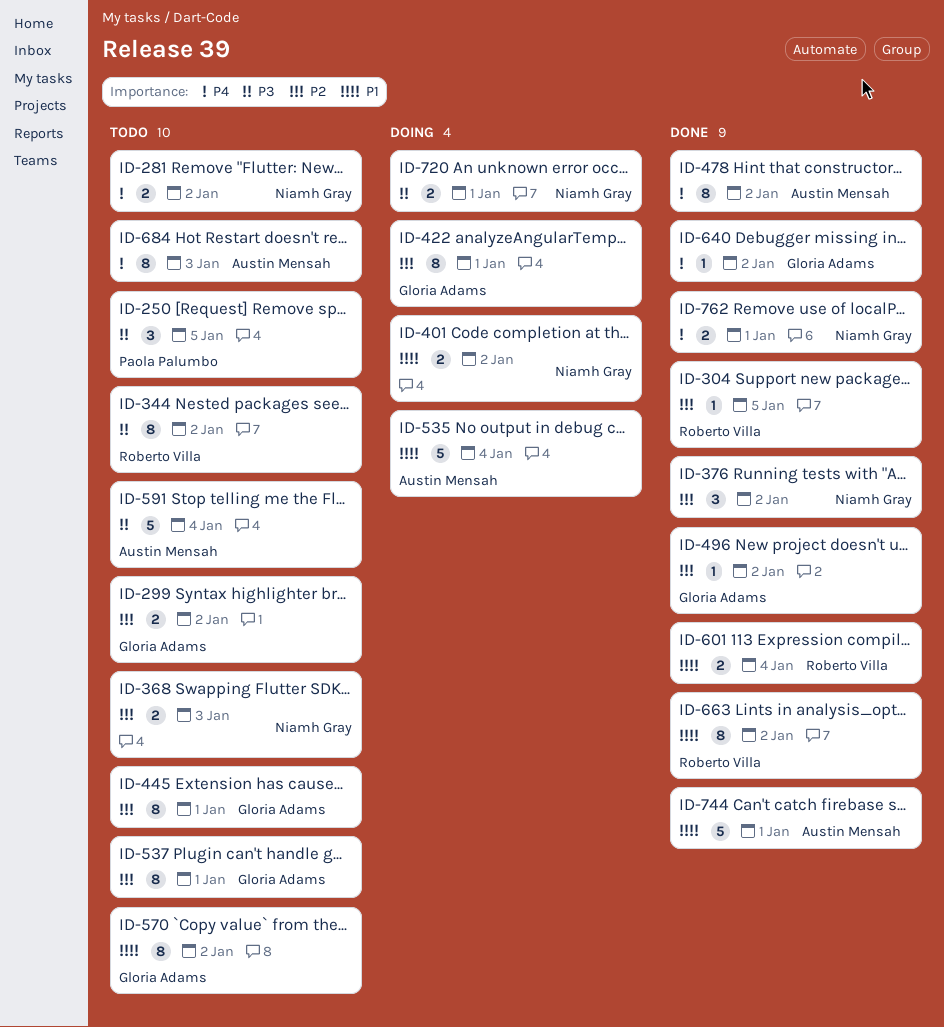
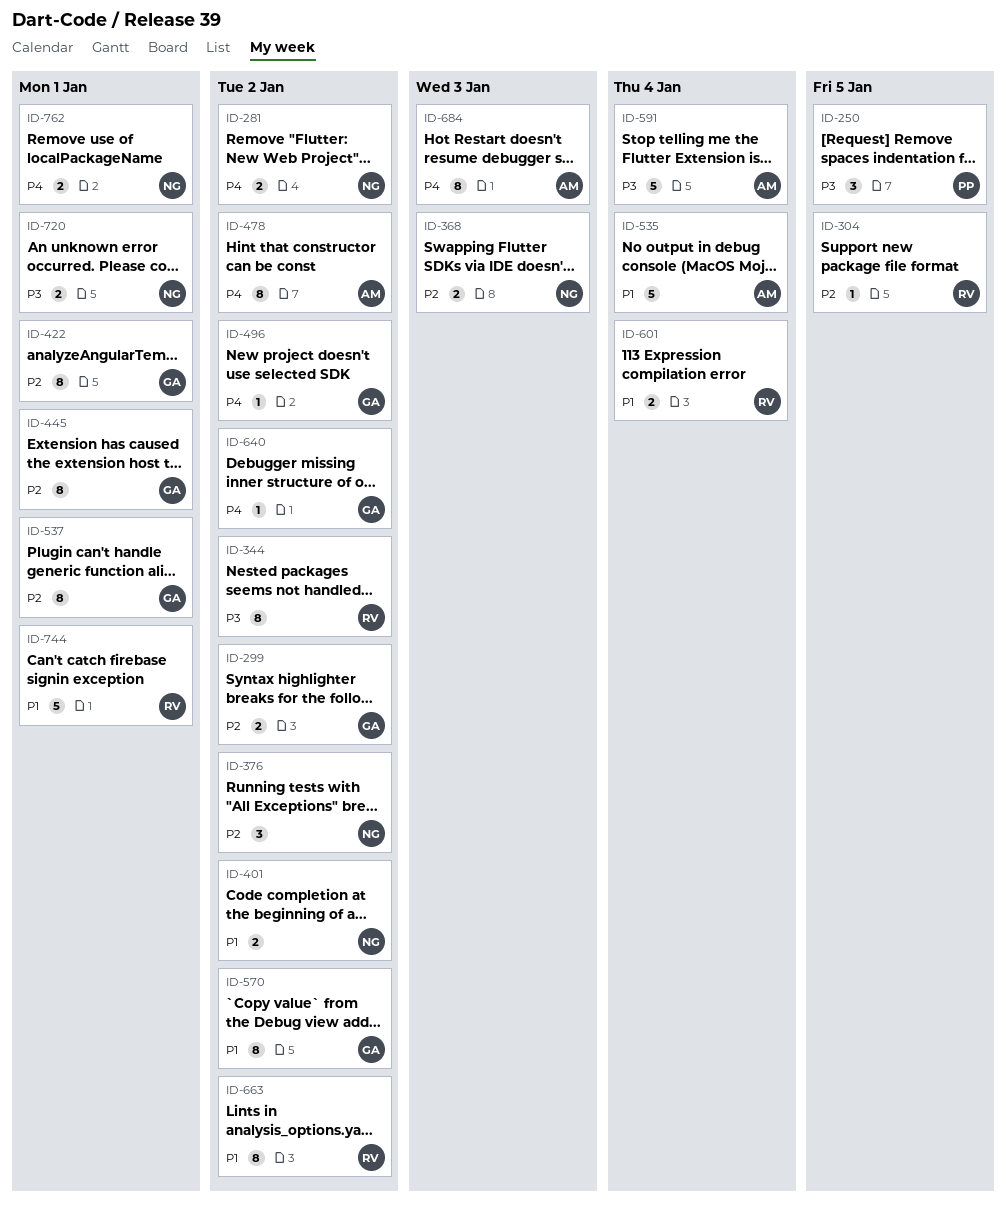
ID-496, priority: P2 -> P4
ID-744, owner: Austin Mensah -> Roberto Villa

